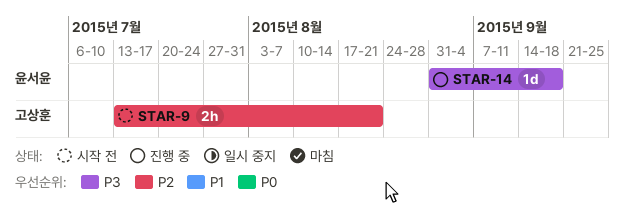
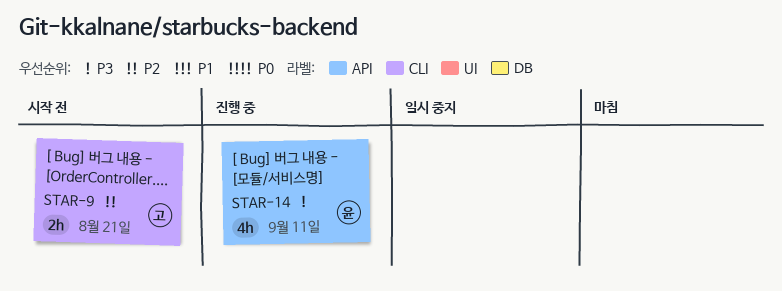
STAR-14, estimate: 1d -> 4h
STAR-14, due: Sep 18 -> Sep 11

